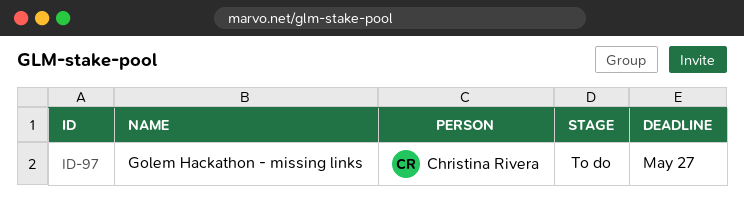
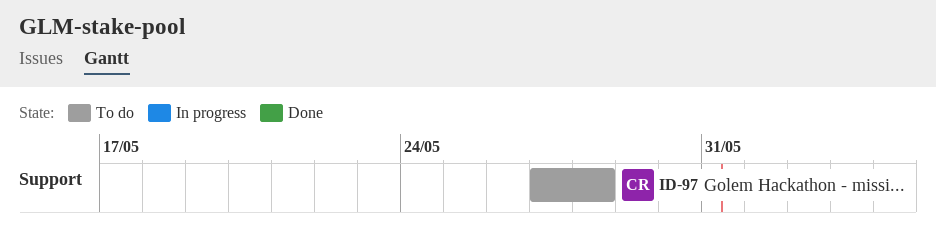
ID-97, due: May 27 -> May 28

